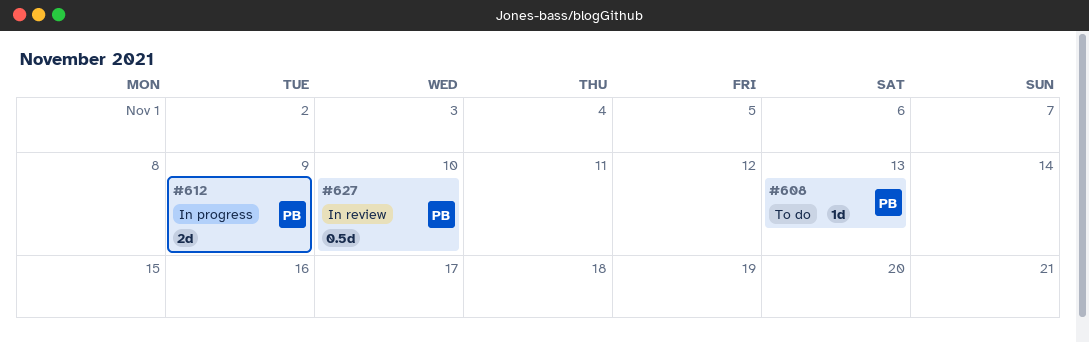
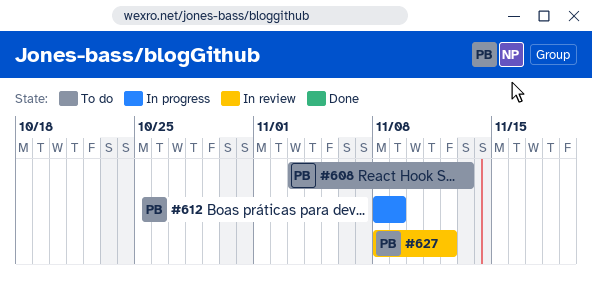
#627, due: Nov 10 -> Nov 12

